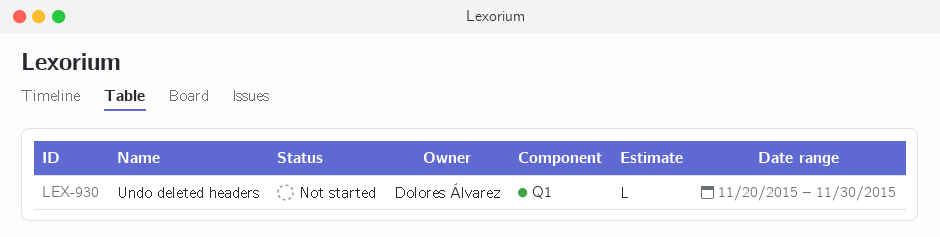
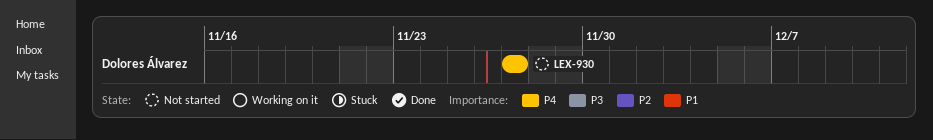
LEX-930, start: Nov 20 -> Nov 27
LEX-930, due: Nov 30 -> Nov 27

